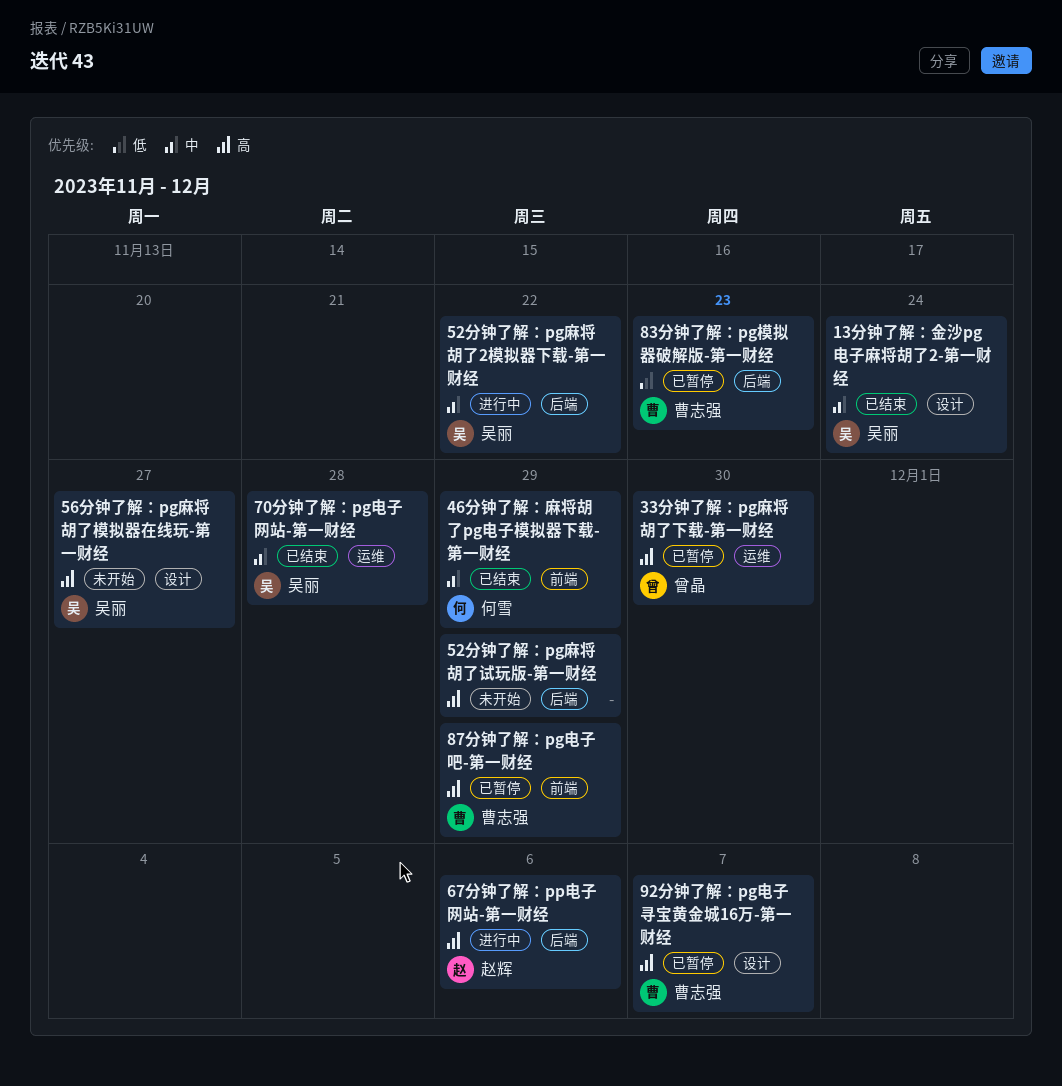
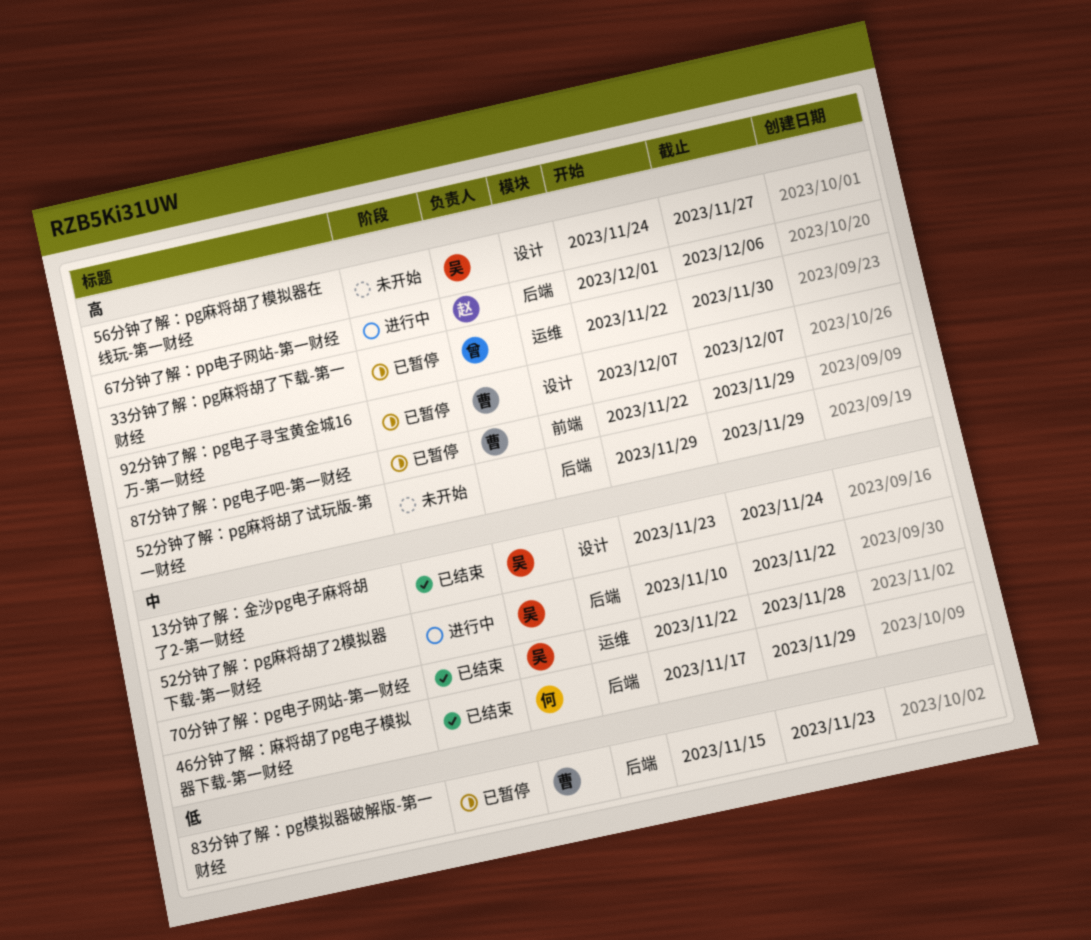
46分钟了解：麻将胡了pg电子模拟器下载-第一财经, label: 前端 -> 后端

